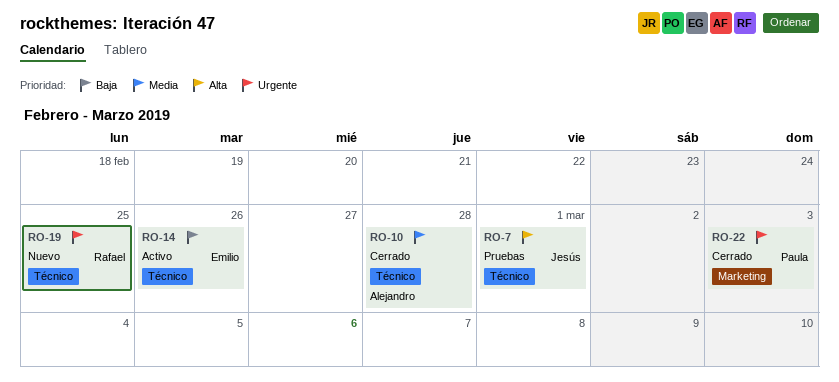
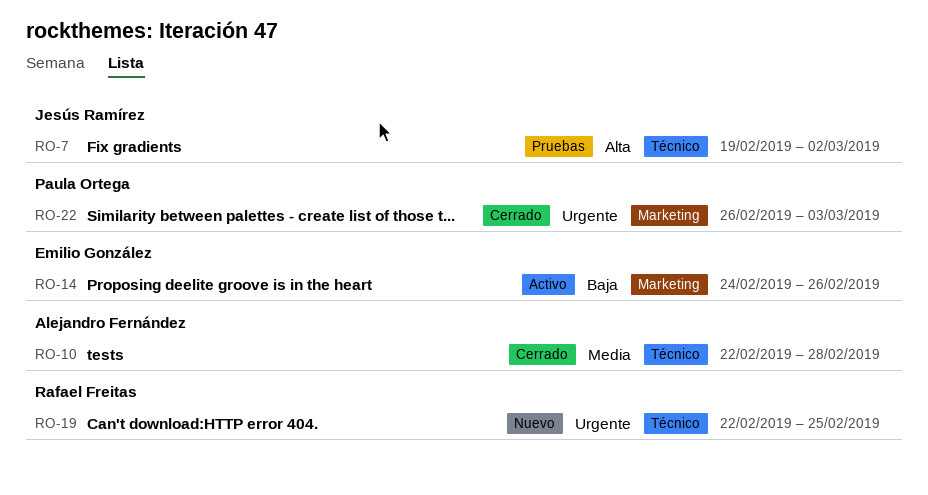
RO-7, due: Mar 1 -> Mar 2
RO-14, label: Técnico -> Marketing

